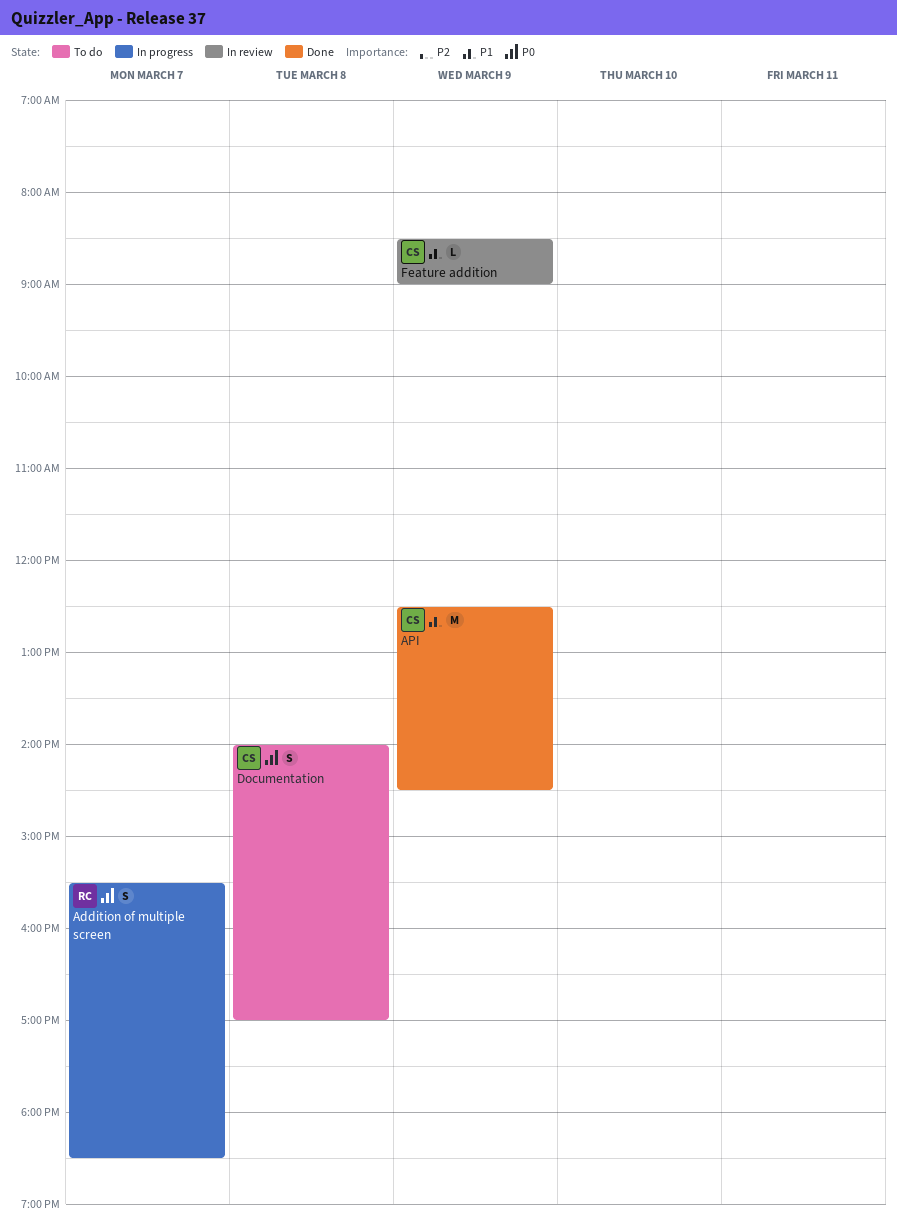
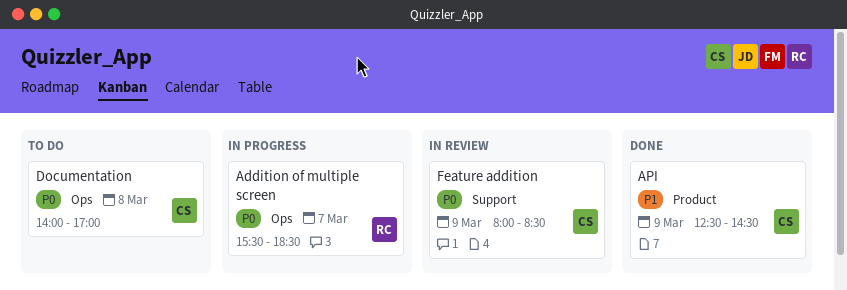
Feature addition, priority: P1 -> P0
Feature addition, begins: 08:30 -> 08:00
Feature addition, ends: 09:00 -> 08:30

